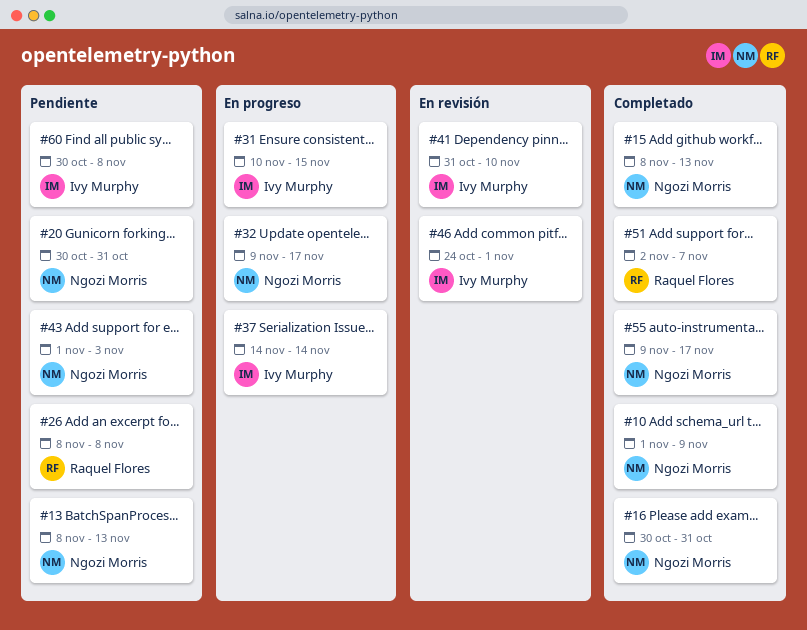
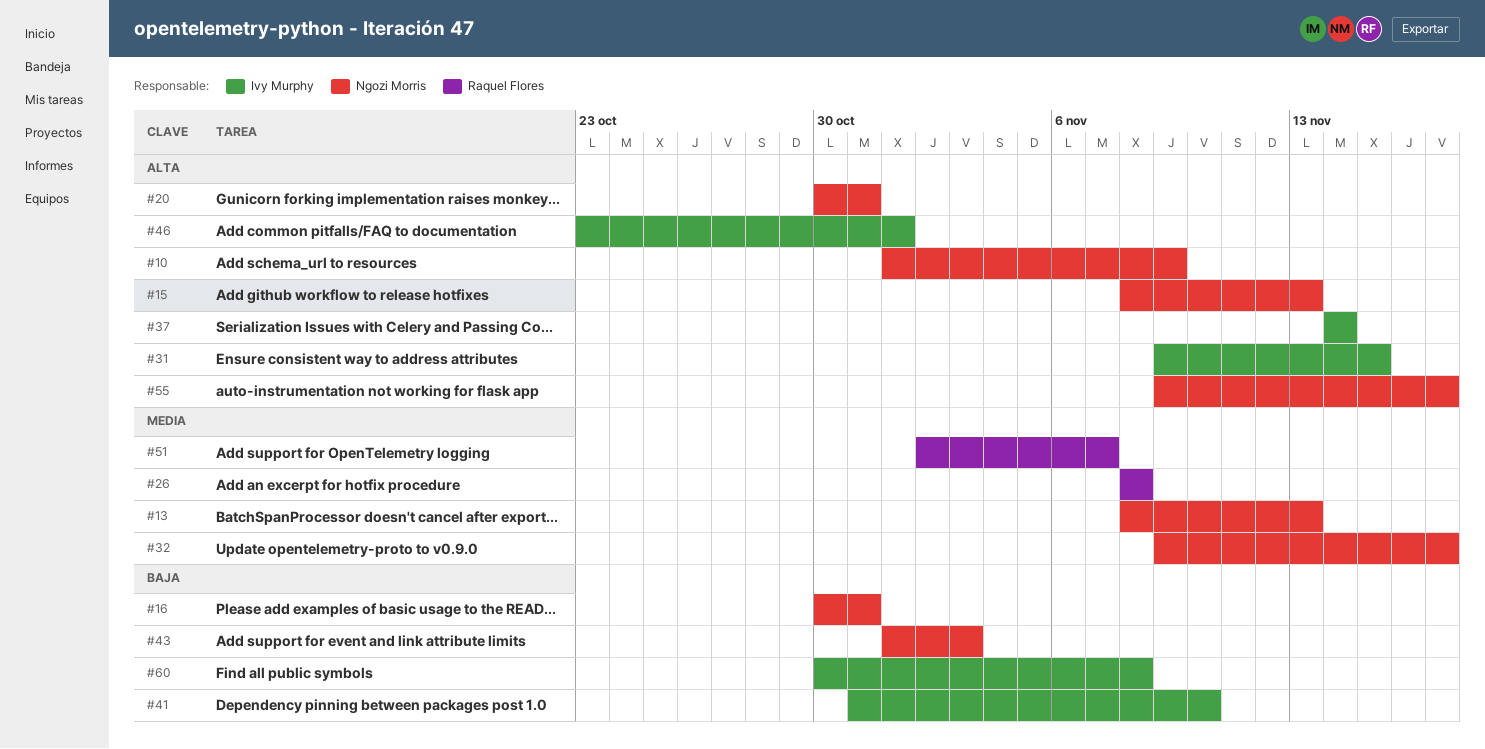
#31, start: Nov 10 -> Nov 9
#46, start: Oct 24 -> Oct 23

